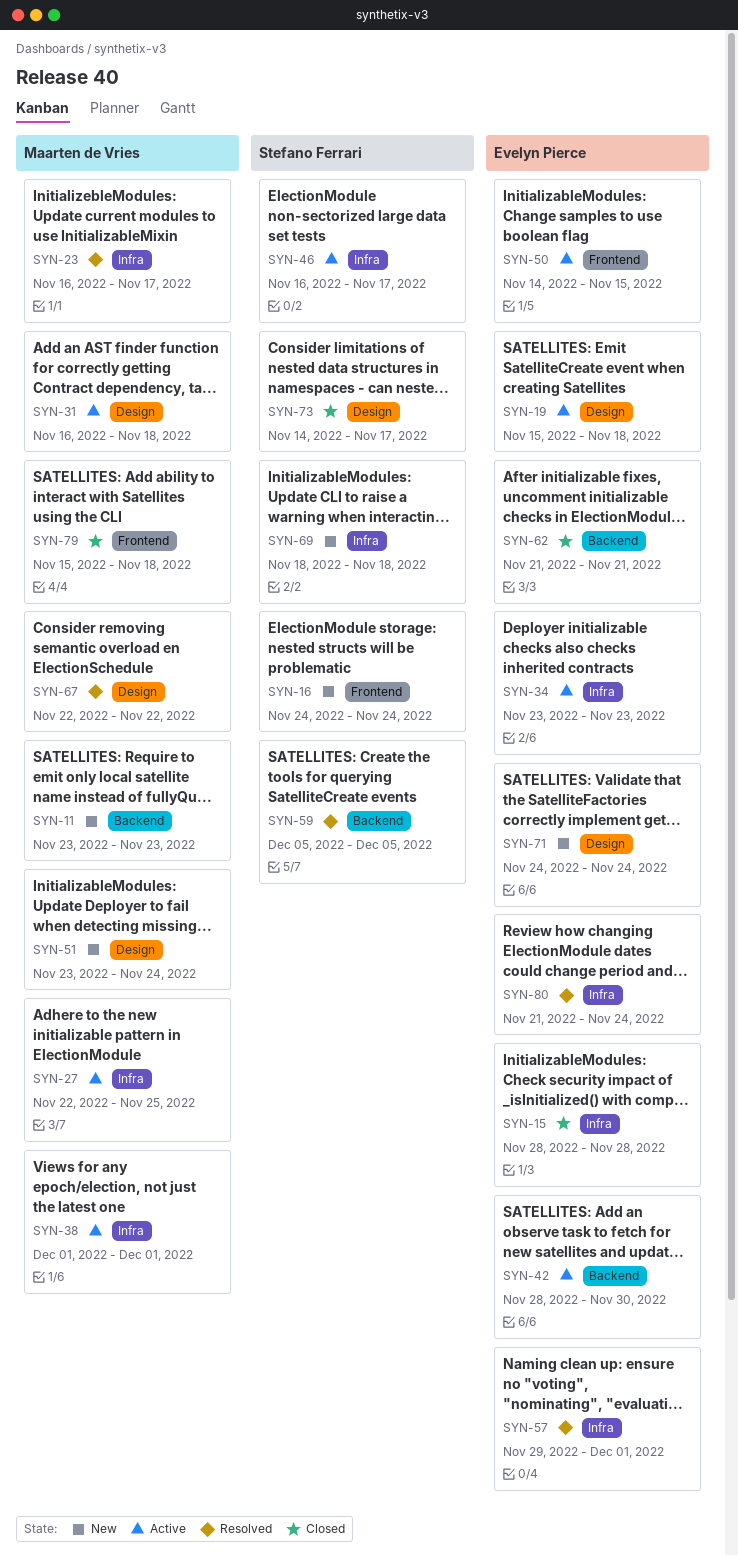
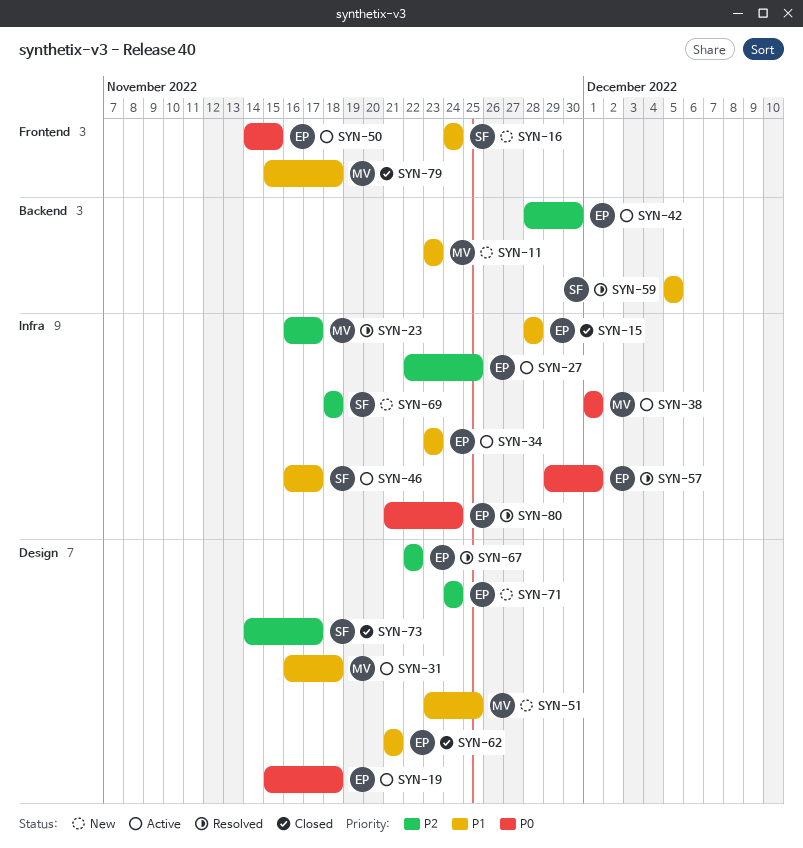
SYN-27, owner: Maarten de Vries -> Evelyn Pierce
SYN-51, due: Nov 24 -> Nov 25
SYN-62, label: Backend -> Design
SYN-67, owner: Maarten de Vries -> Evelyn Pierce

